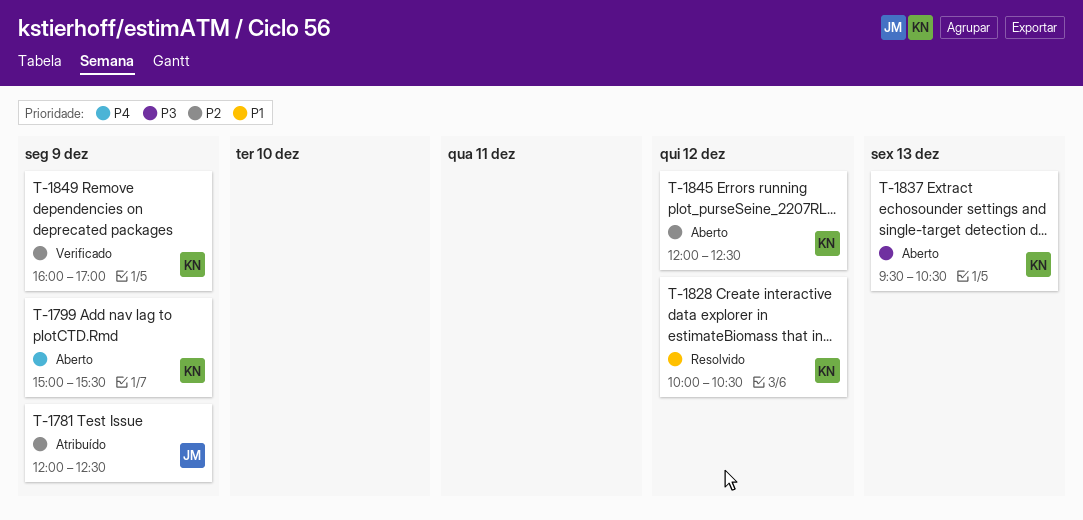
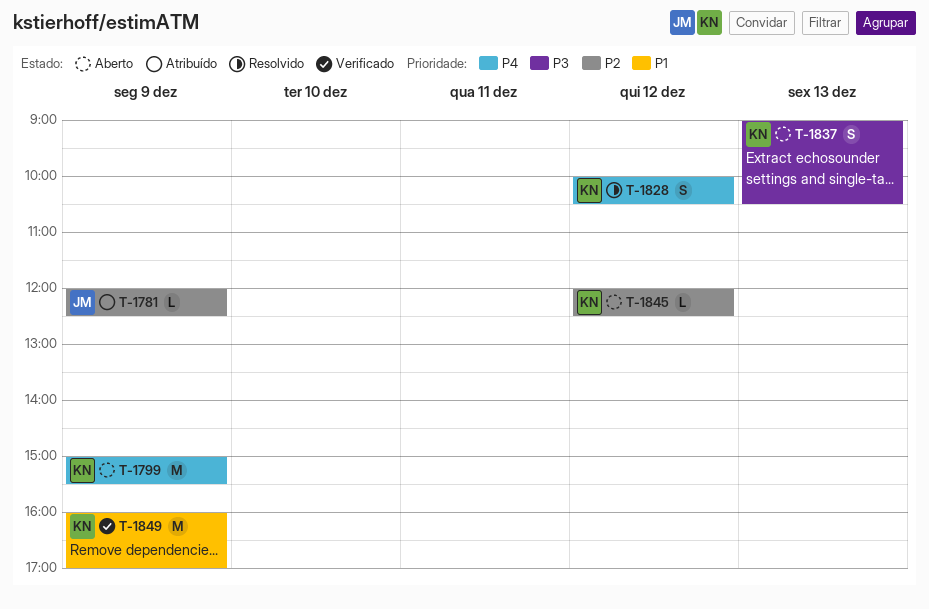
T-1828, priority: P1 -> P4
T-1837, begins: 09:30 -> 09:00
T-1849, priority: P2 -> P1

